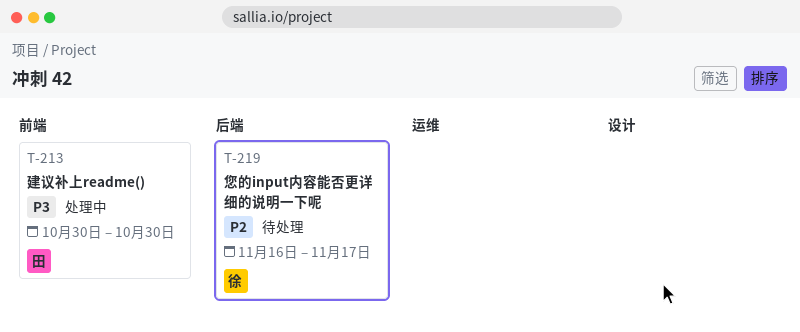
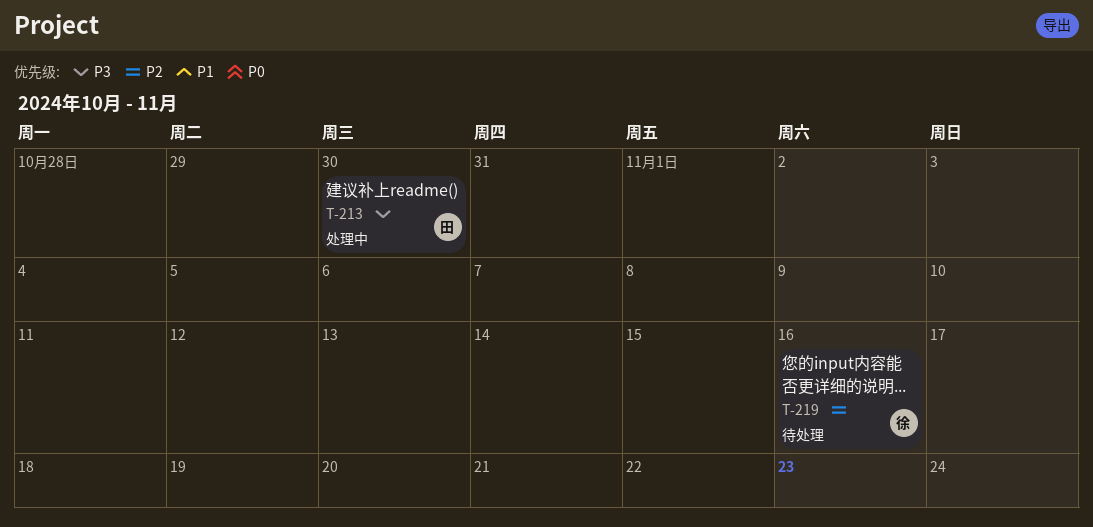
T-219, due: Nov 17 -> Nov 16

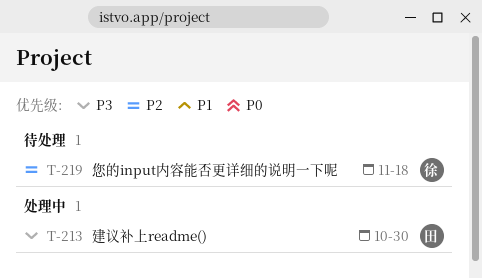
T-219, due: Nov 16 -> Nov 18

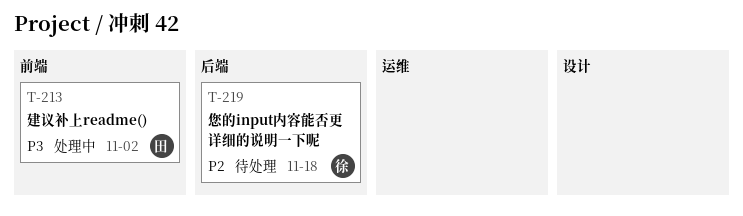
T-213, due: Oct 30 -> Nov 2

